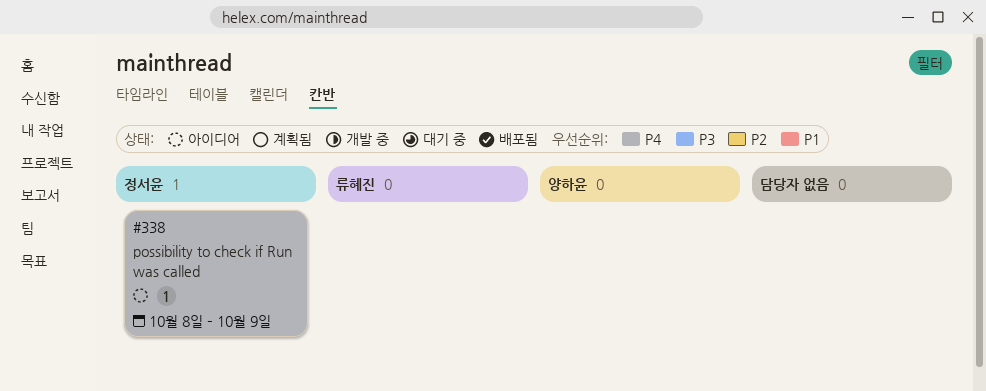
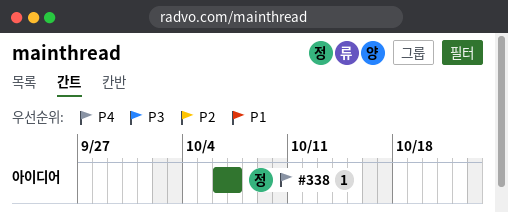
#338, start: Oct 8 -> Oct 6
#338, due: Oct 9 -> Oct 7

